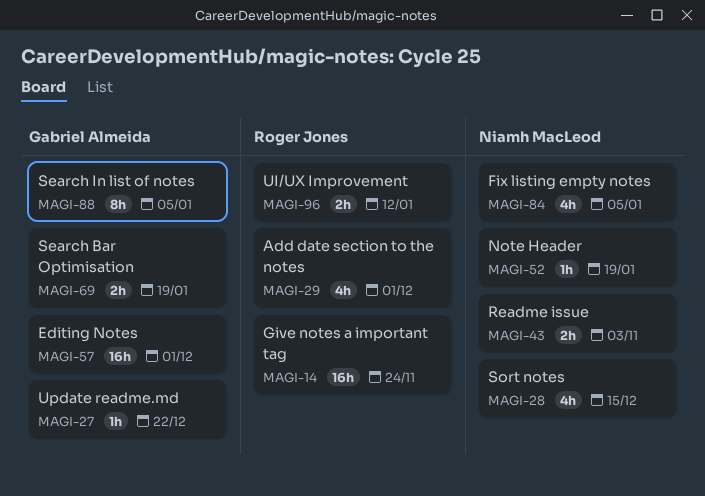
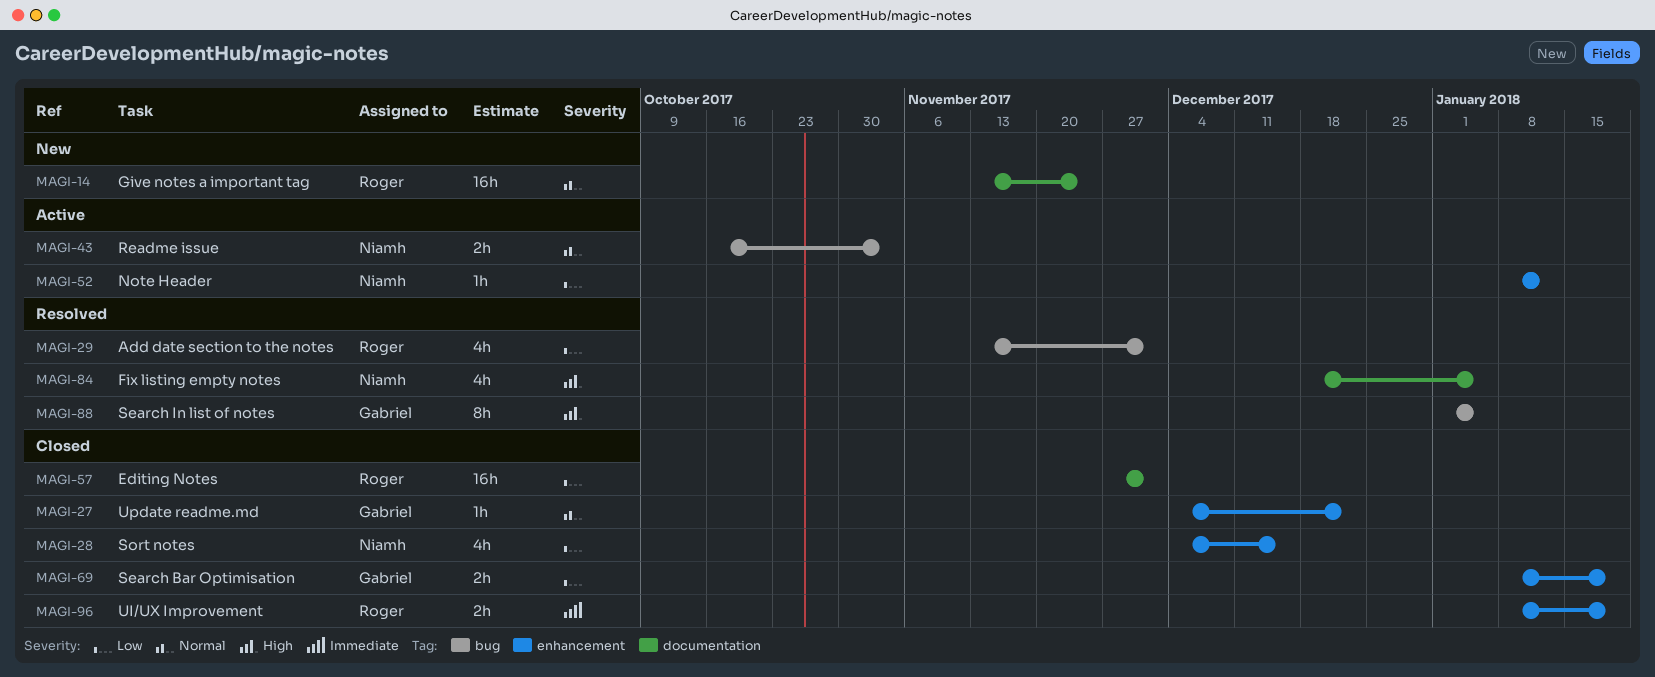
MAGI-52, due: Jan 19 -> Jan 12
MAGI-57, owner: Gabriel Almeida -> Roger Jones
MAGI-96, due: Jan 12 -> Jan 19

